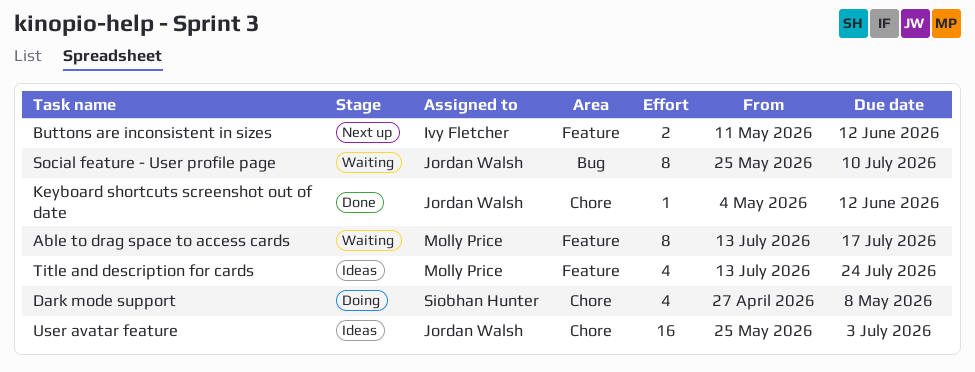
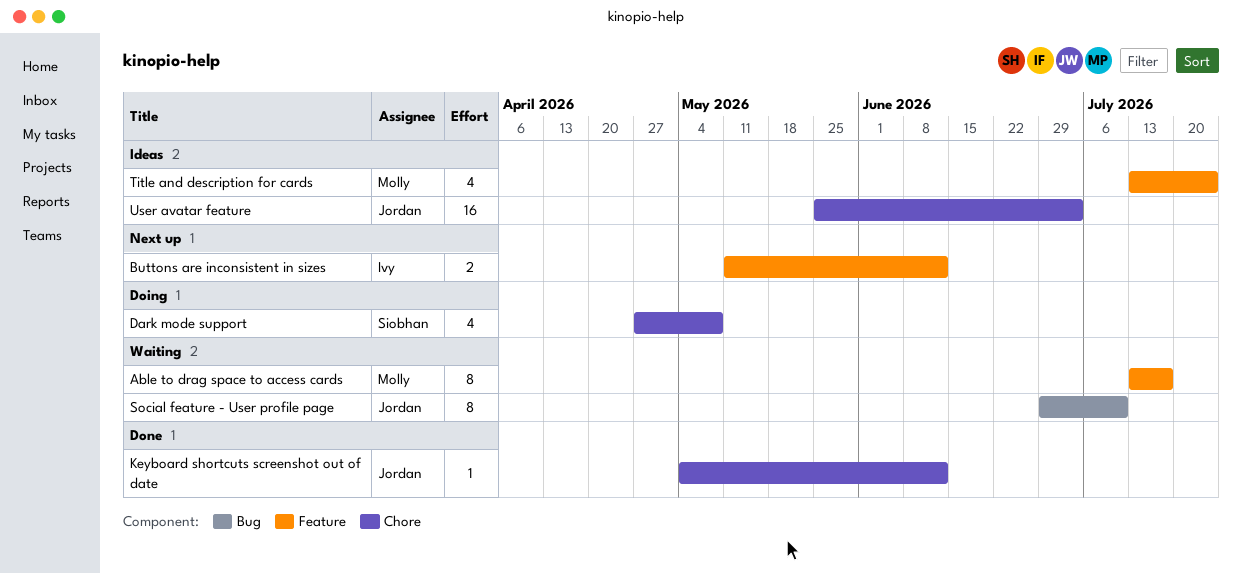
Social feature - User profile page, start: May 25 -> Jun 29

